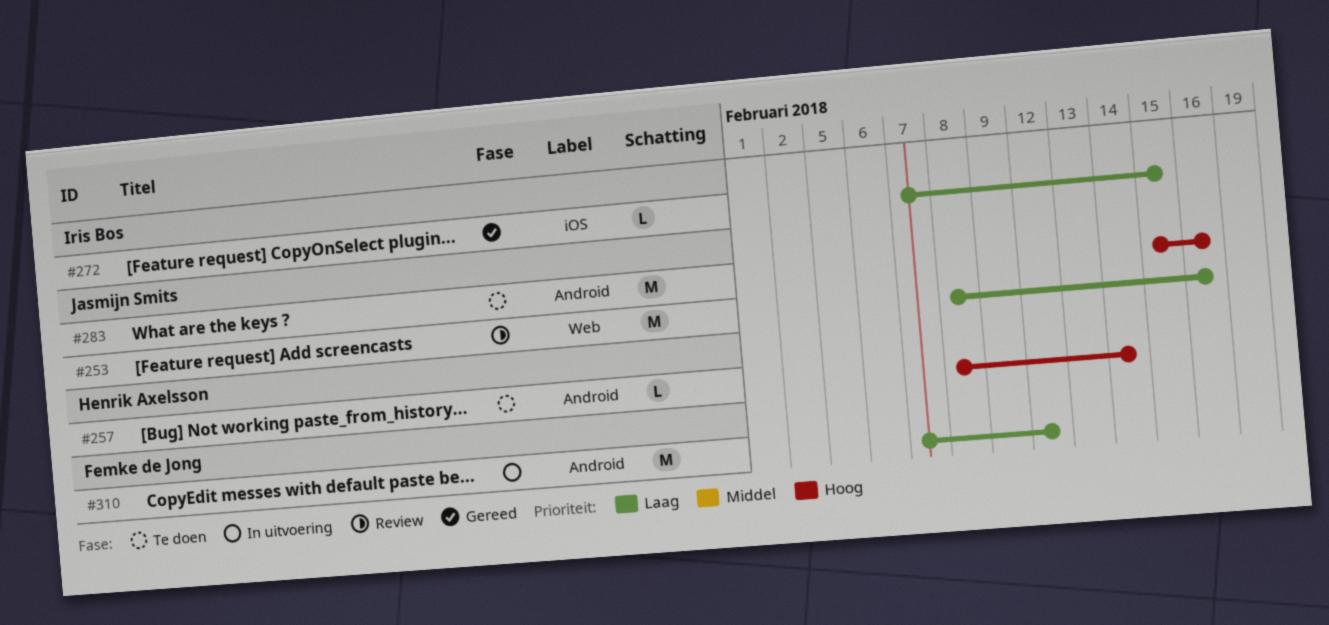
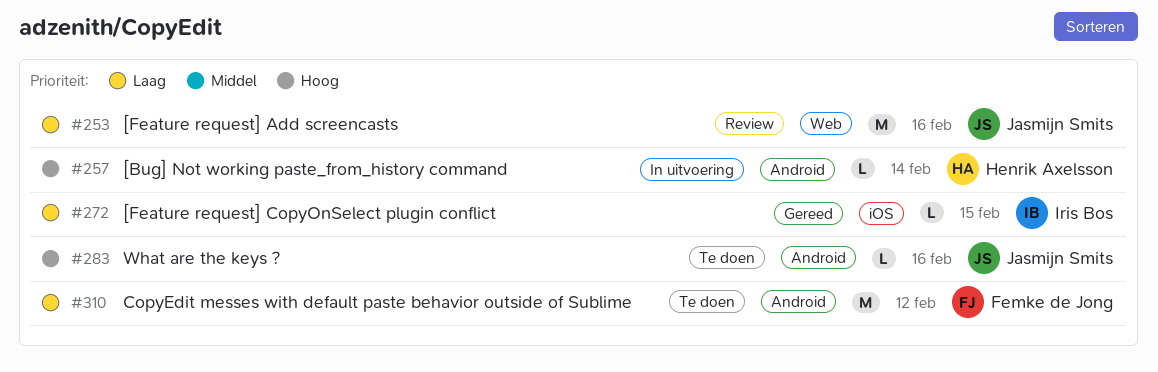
#257, status: Te doen -> In uitvoering
#283, estimate: M -> L
#310, status: In uitvoering -> Te doen

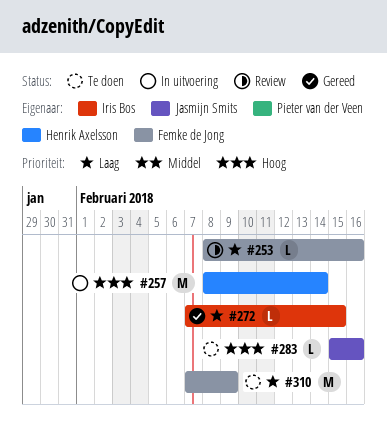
#253, owner: Jasmijn Smits -> Femke de Jong
#253, estimate: M -> L
#257, estimate: L -> M
#310, due: Feb 12 -> Feb 9

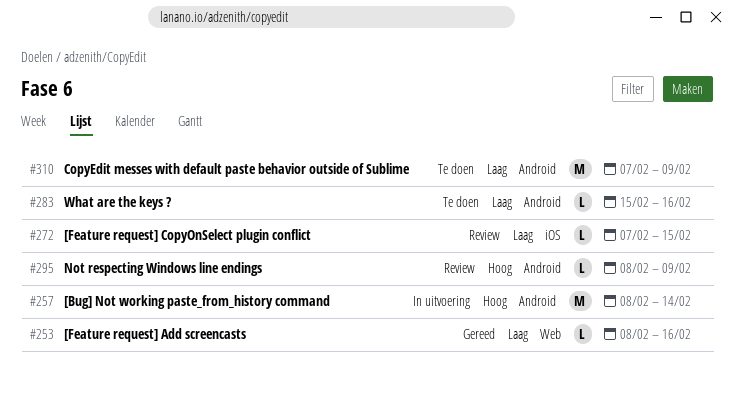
#253, status: Review -> Gereed
#272, status: Gereed -> Review
#283, priority: Hoog -> Laag
#295: none -> present

